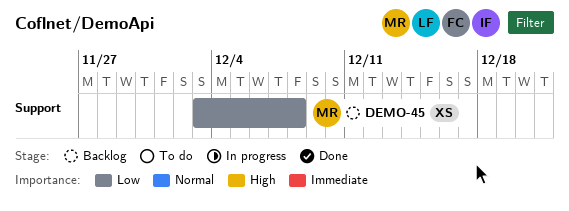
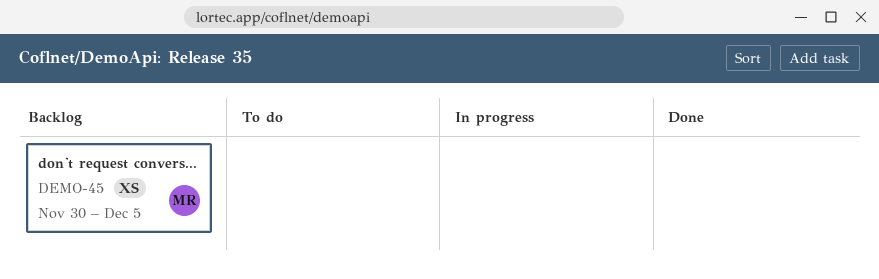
DEMO-45, start: Dec 3 -> Nov 30
DEMO-45, due: Dec 8 -> Dec 5

